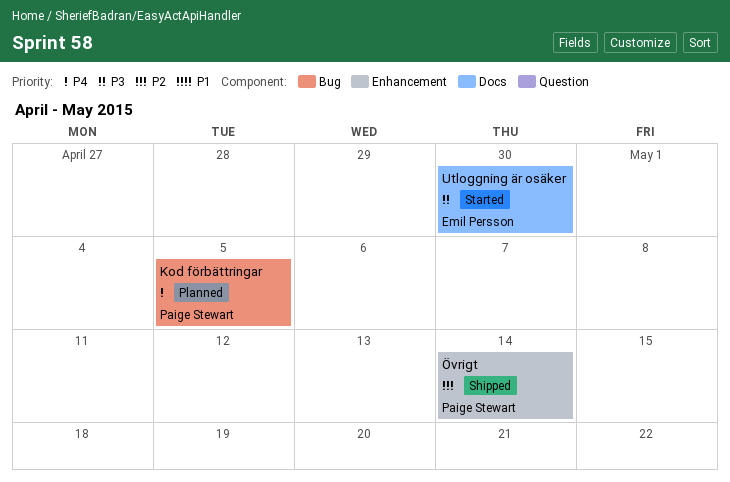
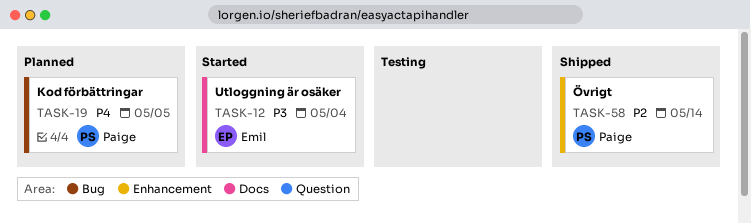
Utloggning är osäker, due: Apr 30 -> May 4

